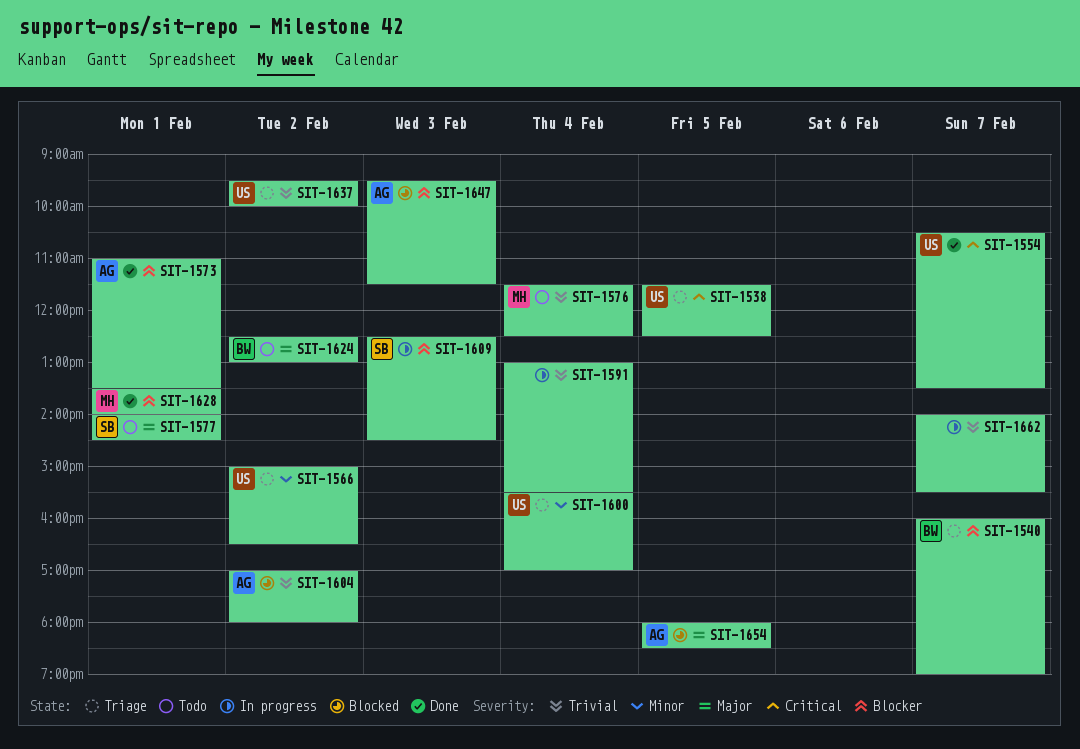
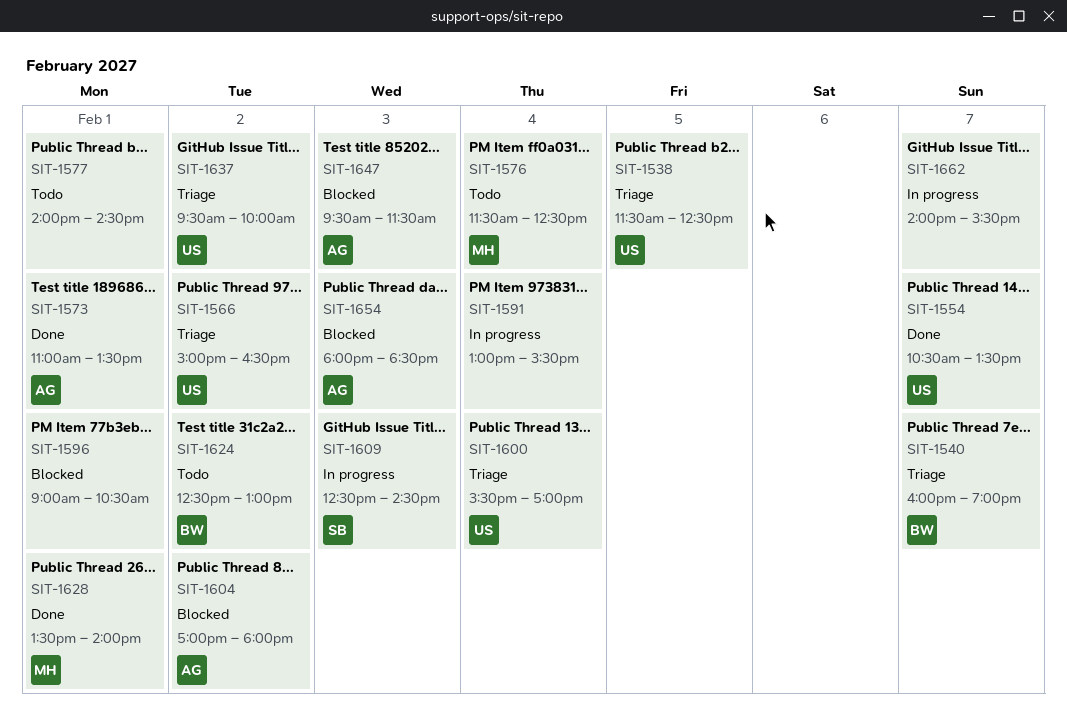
SIT-1577, owner: SB -> none
SIT-1596: none -> present
SIT-1654, day: Feb 5 -> Feb 3

